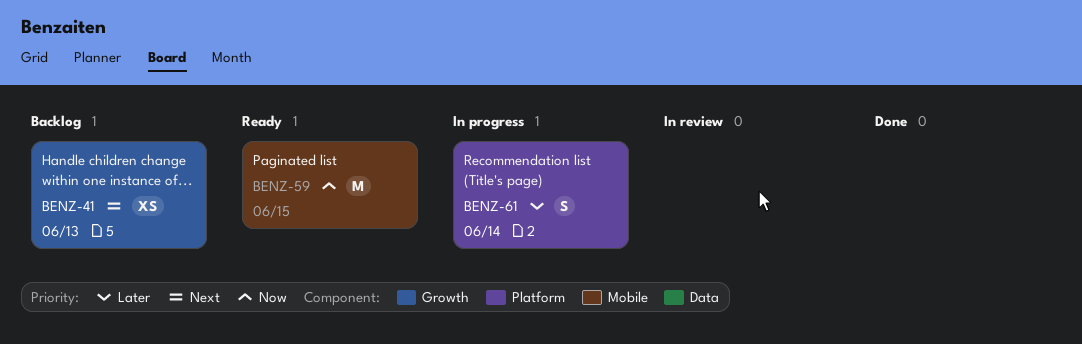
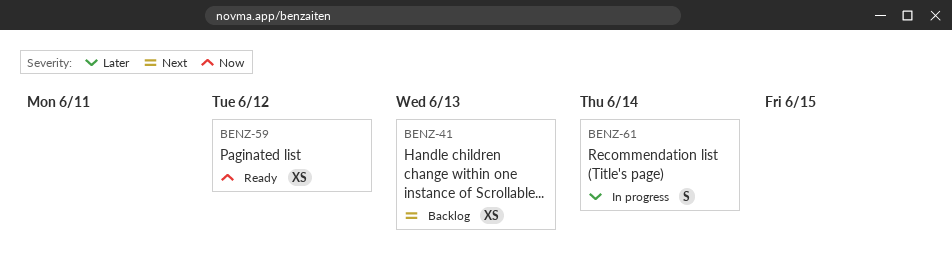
BENZ-59, estimate: M -> XS
BENZ-59, due: Jun 15 -> Jun 12

